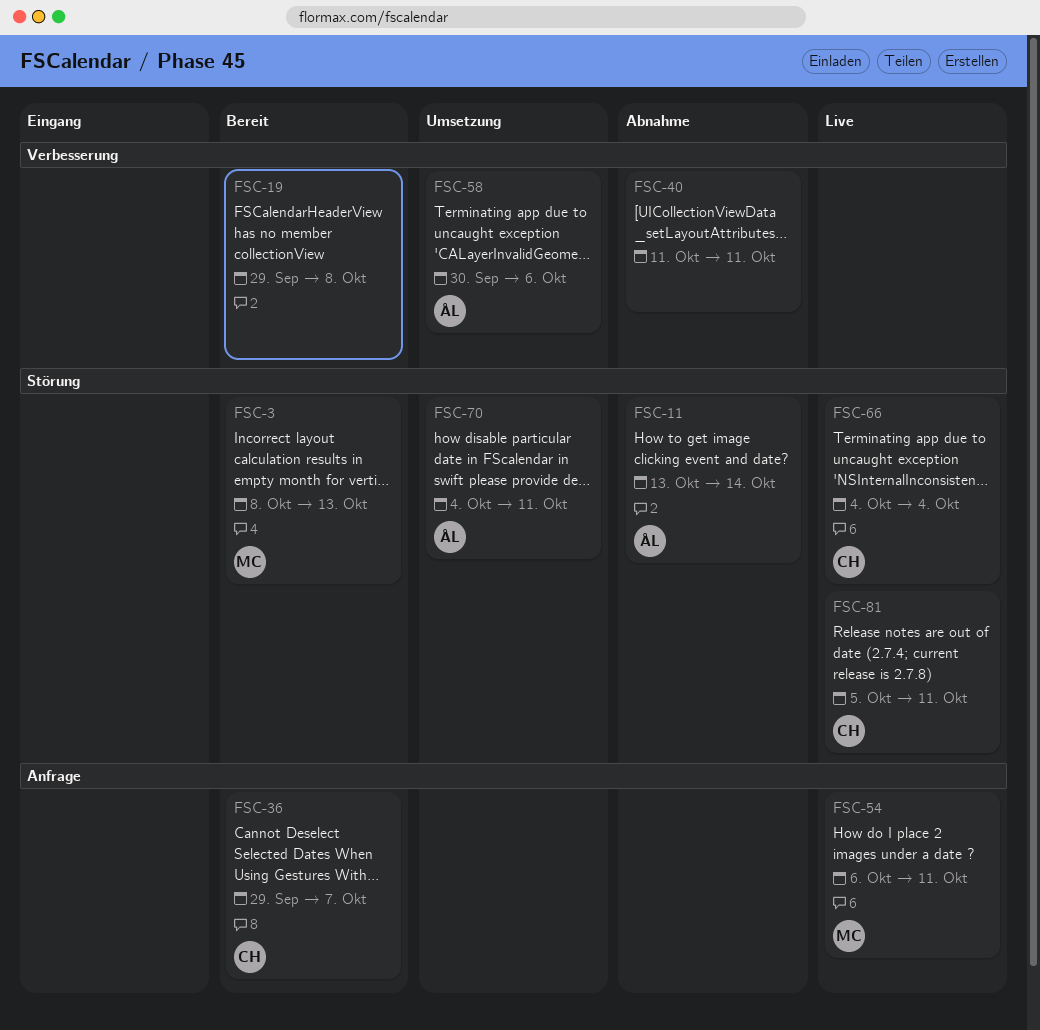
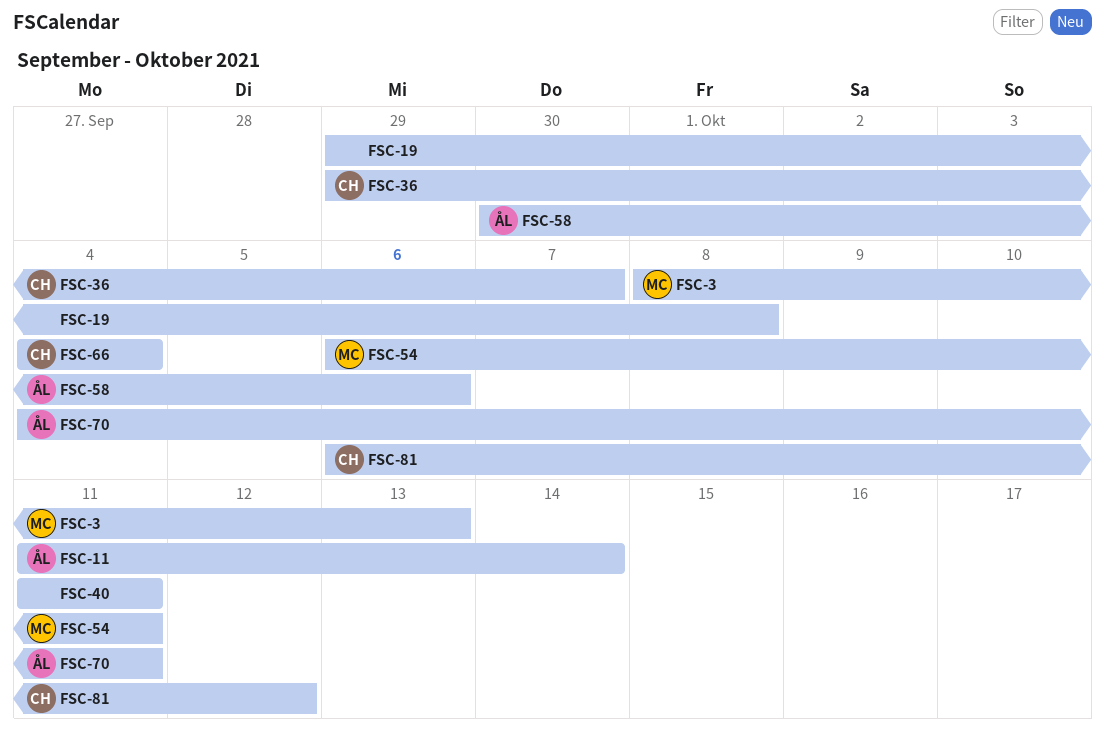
FSC-11, start: Oct 13 -> Oct 11
FSC-81, start: Oct 5 -> Oct 6
FSC-81, due: Oct 11 -> Oct 12

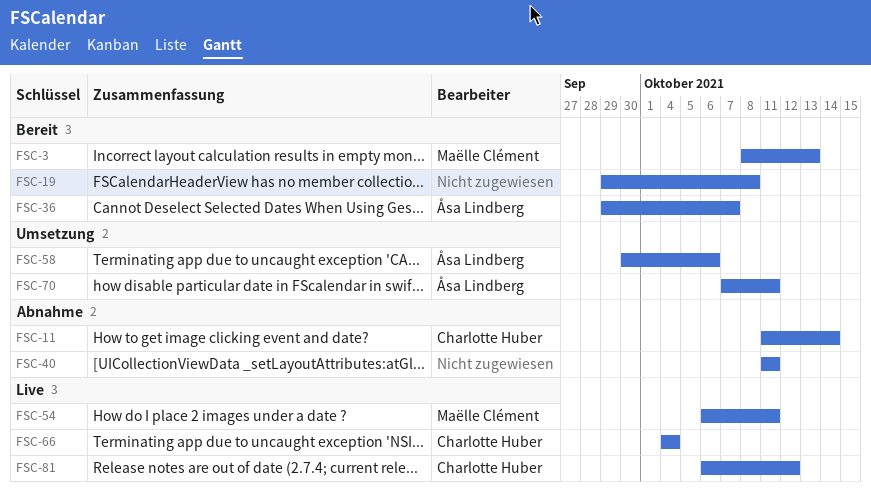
FSC-11, owner: Åsa Lindberg -> Charlotte Huber
FSC-36, owner: Charlotte Huber -> Åsa Lindberg
FSC-70, start: Oct 4 -> Oct 7

